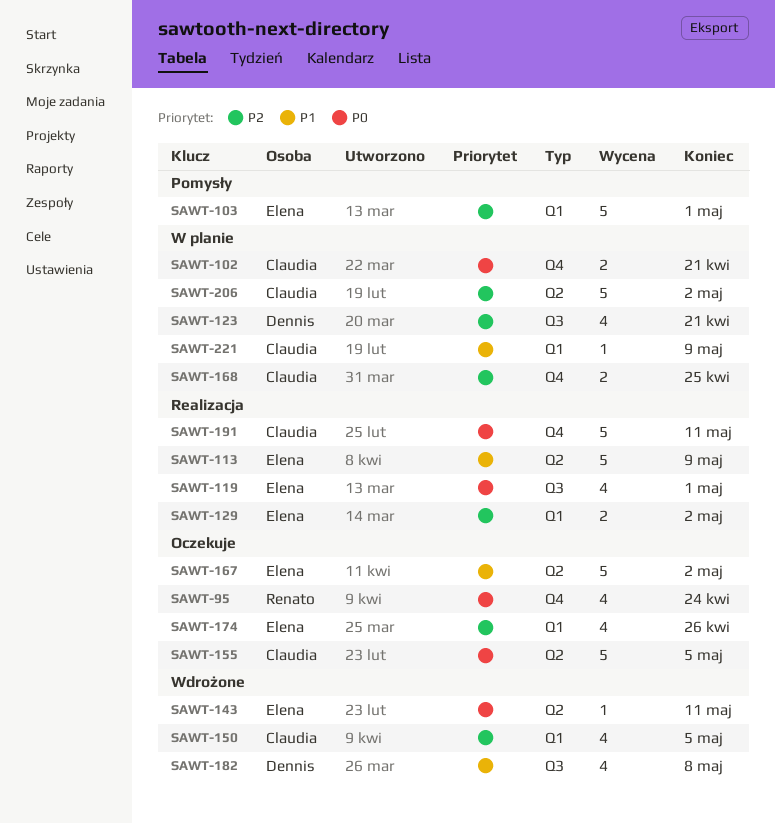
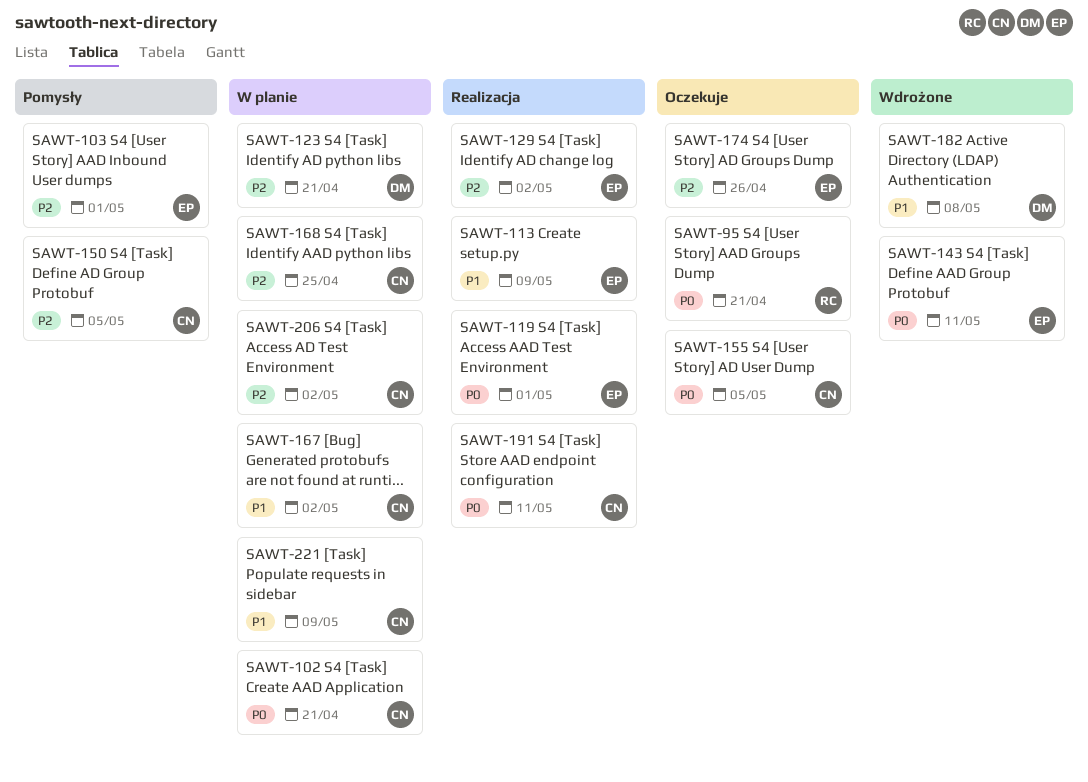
SAWT-95, due: Apr 24 -> Apr 21
SAWT-150, status: Wdrożone -> Pomysły
SAWT-167, status: Oczekuje -> W planie
SAWT-167, owner: Elena -> Claudia

